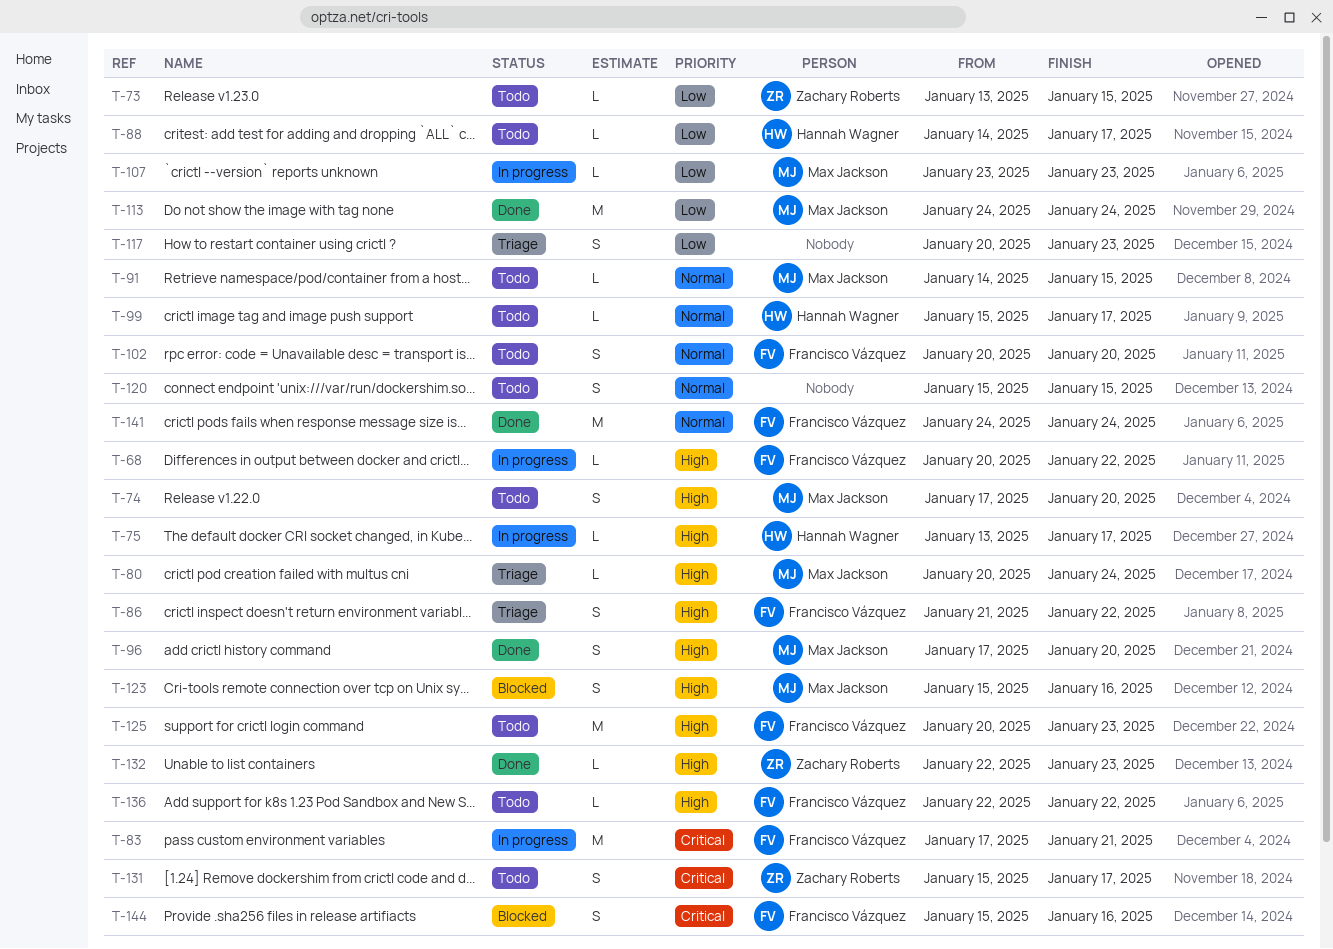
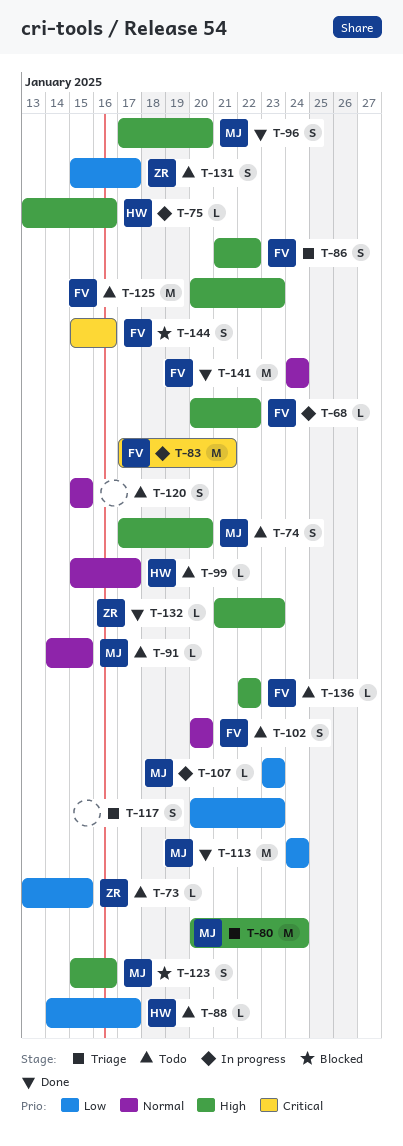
T-75, due: Jan 17 -> Jan 16
T-80, estimate: L -> M
T-131, priority: Critical -> Low
T-132, start: Jan 22 -> Jan 21

